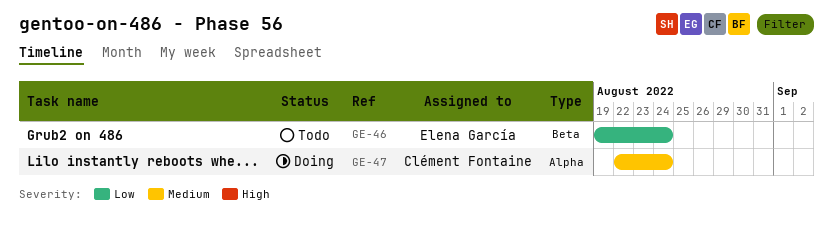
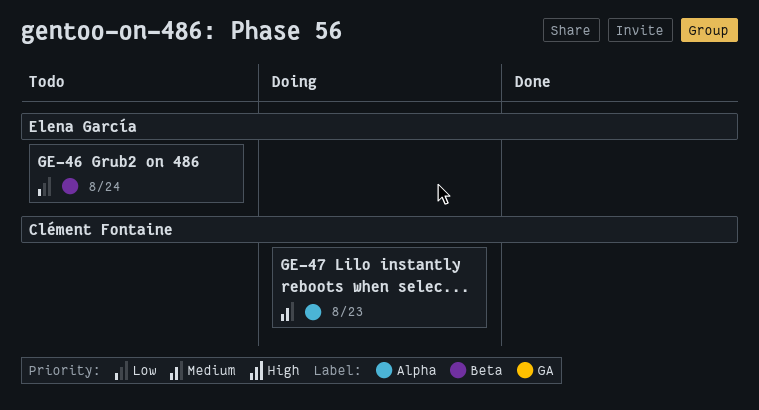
GE-47, due: Aug 24 -> Aug 23

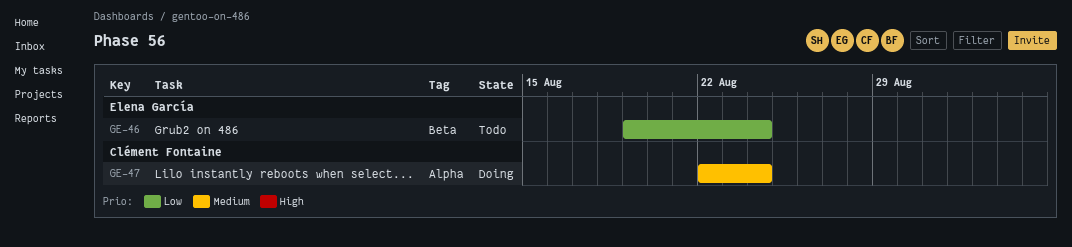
GE-47, due: Aug 23 -> Aug 24

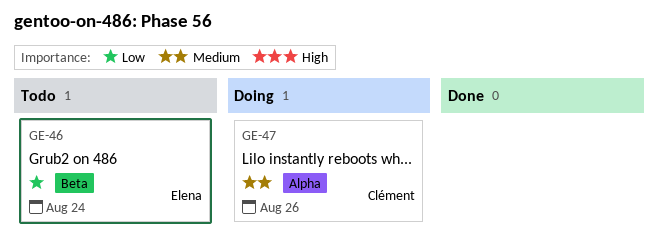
GE-47, due: Aug 24 -> Aug 26

